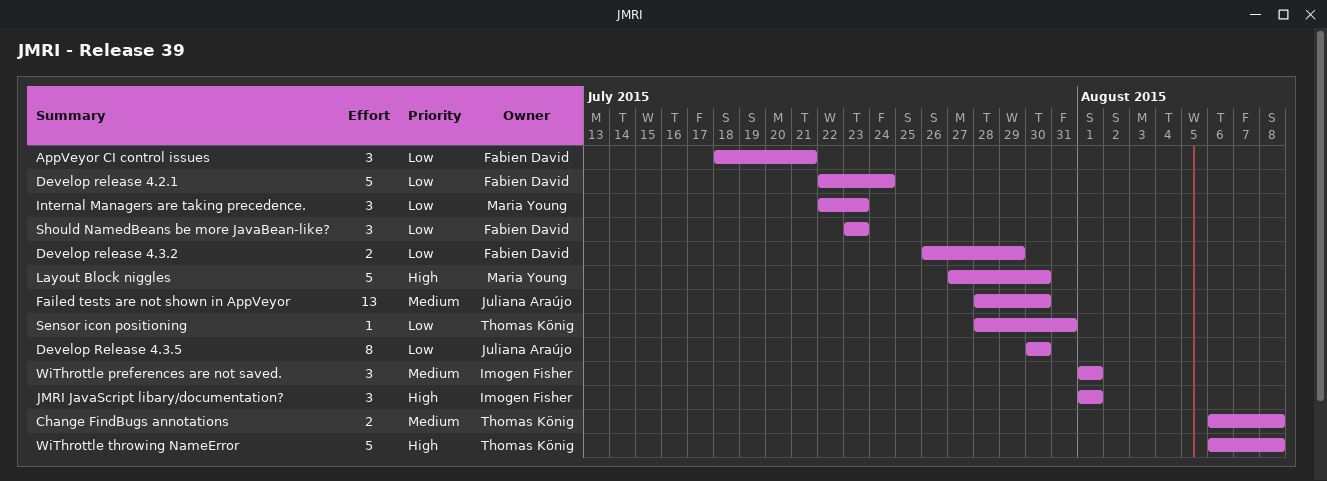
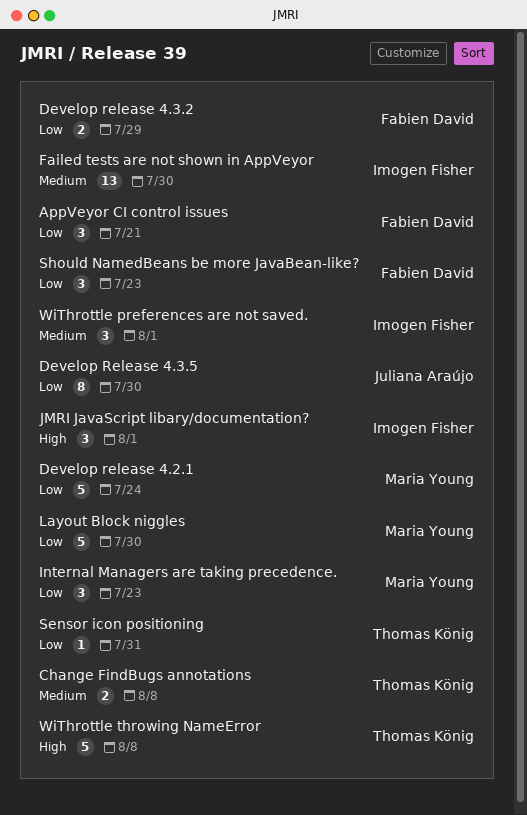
Develop release 4.2.1, owner: Fabien David -> Maria Young
Failed tests are not shown in AppVeyor, owner: Juliana Araújo -> Imogen Fisher
Layout Block niggles, priority: High -> Low

